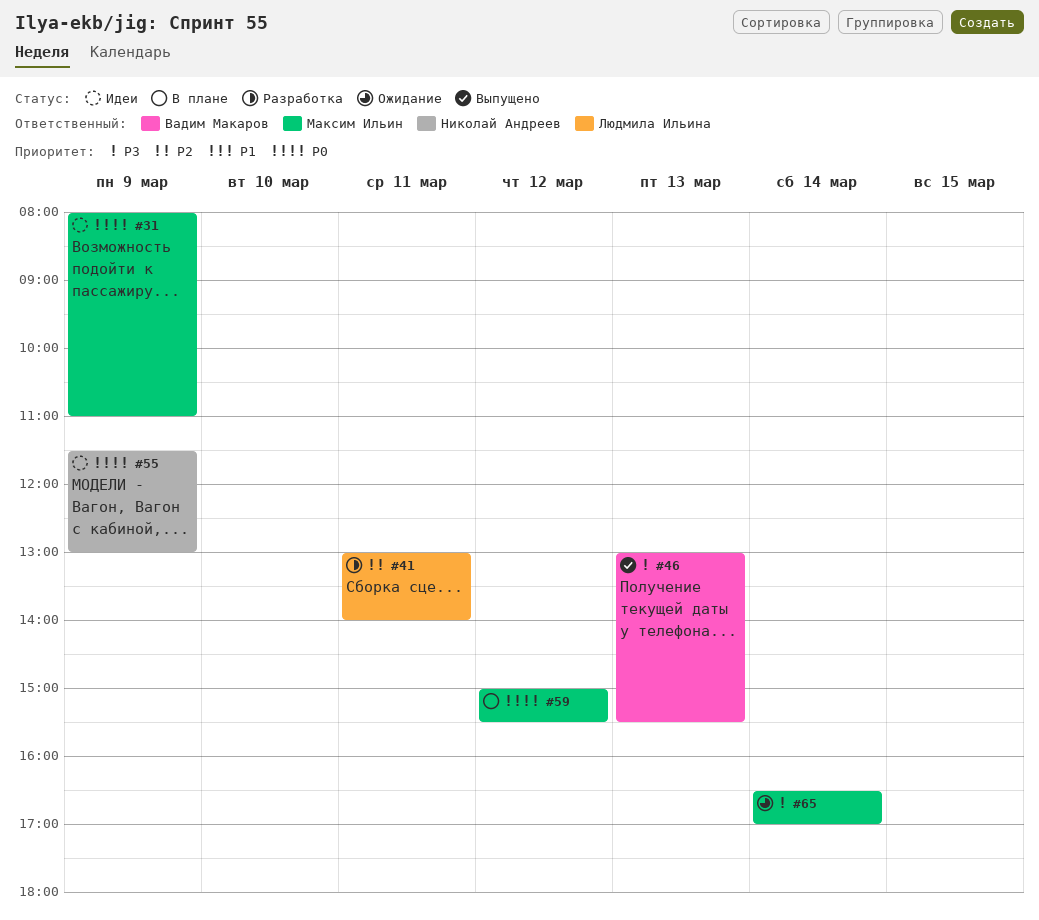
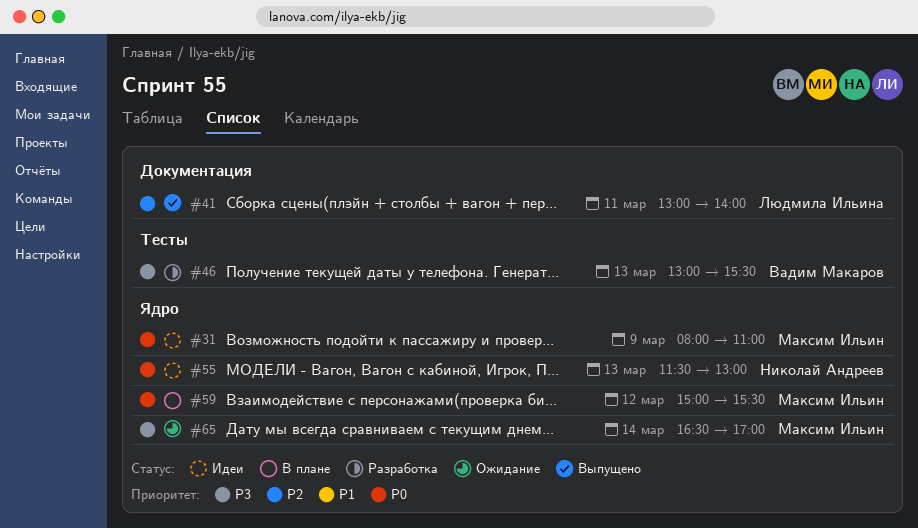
#41, status: Разработка -> Выпущено
#46, status: Выпущено -> Разработка
#55, day: Mar 9 -> Mar 13

